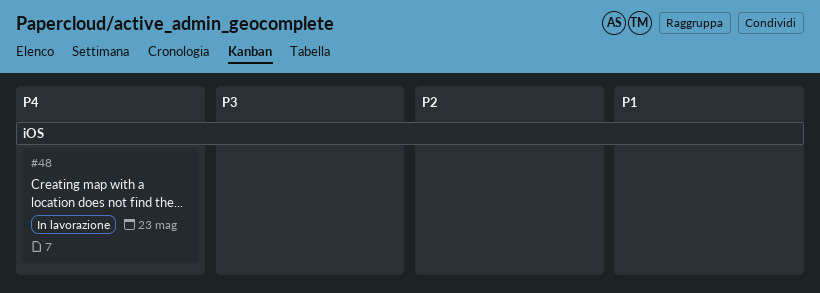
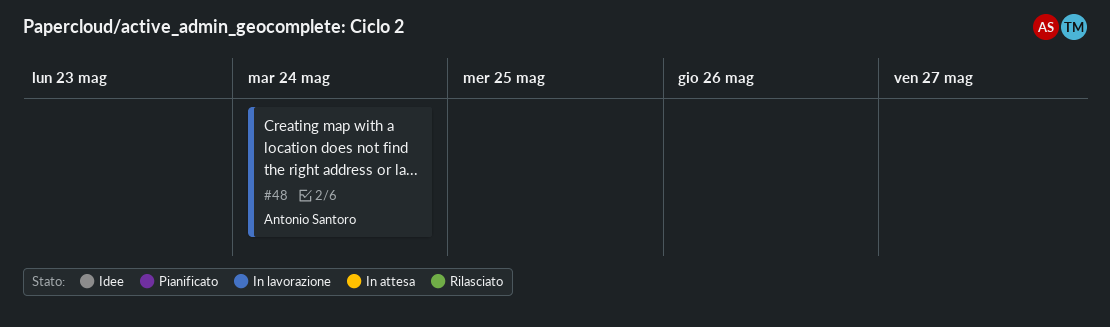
#48, due: May 23 -> May 24

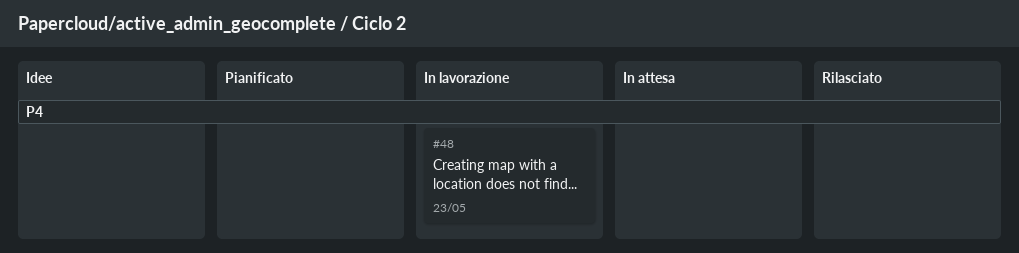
#48, due: May 24 -> May 23

